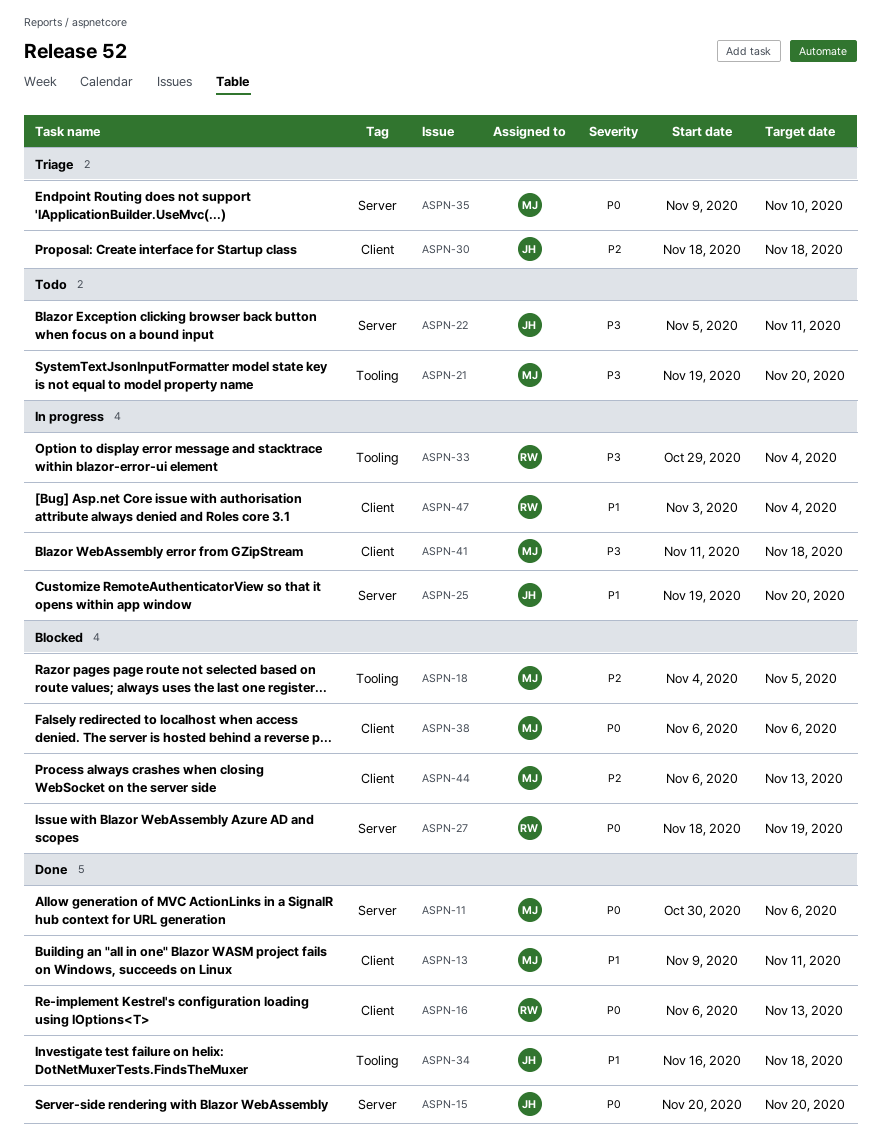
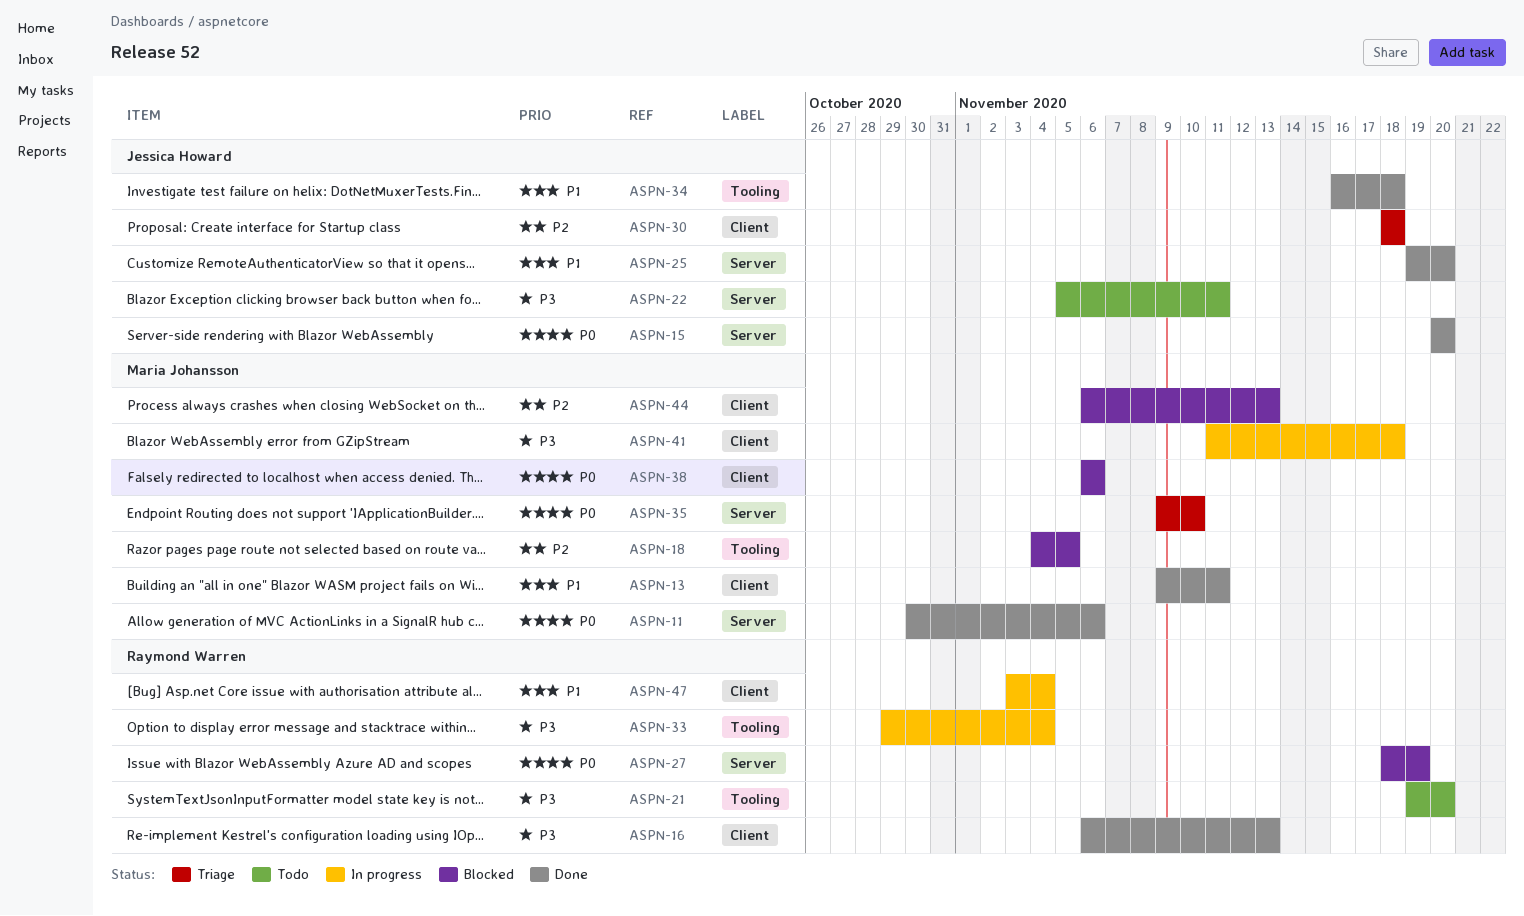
ASPN-16, priority: P0 -> P3
ASPN-21, owner: Maria Johansson -> Raymond Warren
ASPN-25, status: In progress -> Done

